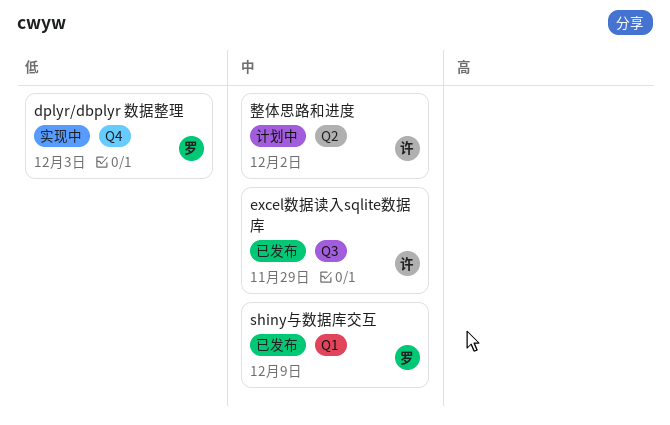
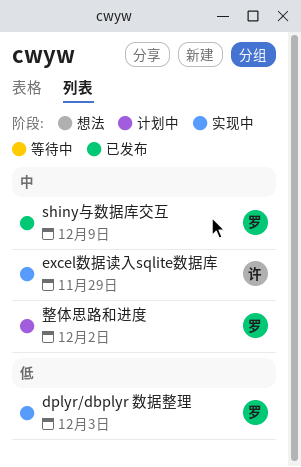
excel数据读入sqlite数据库, status: 已发布 -> 实现中
整体思路和进度, owner: 许 -> 罗

